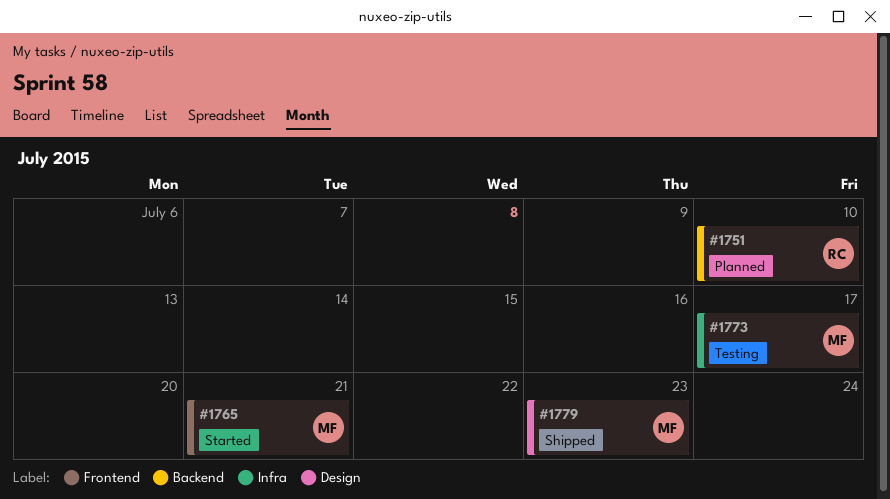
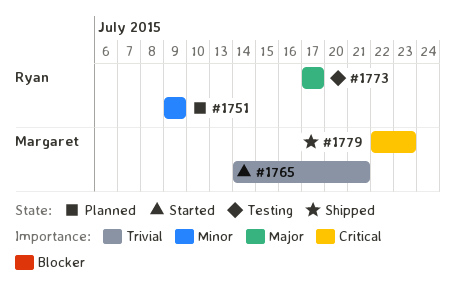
#1751, due: Jul 10 -> Jul 9
#1773, owner: Margaret -> Ryan

